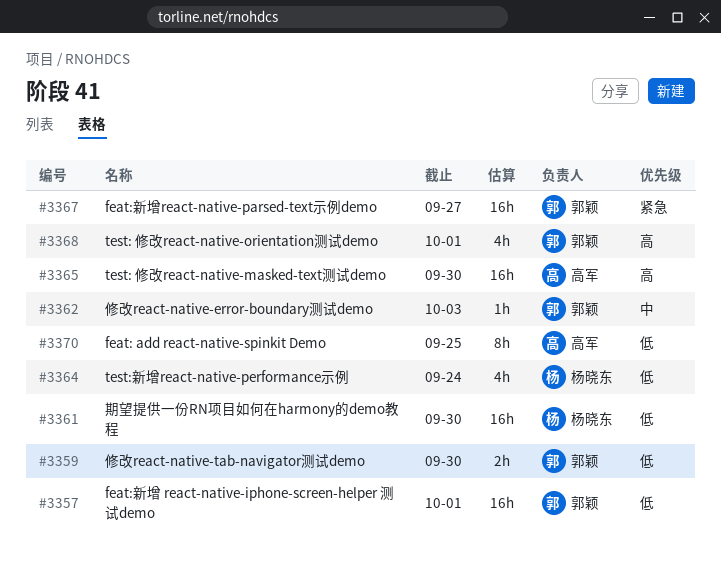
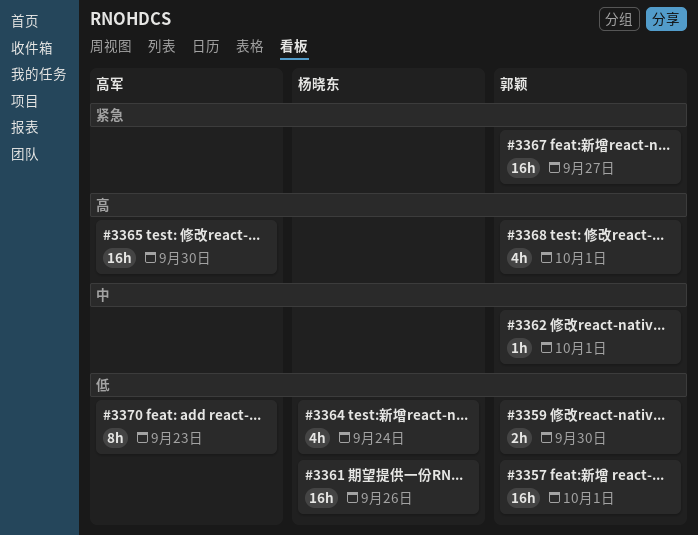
#3361, due: Sep 30 -> Sep 26
#3362, due: Oct 3 -> Oct 1
#3370, due: Sep 25 -> Sep 23

